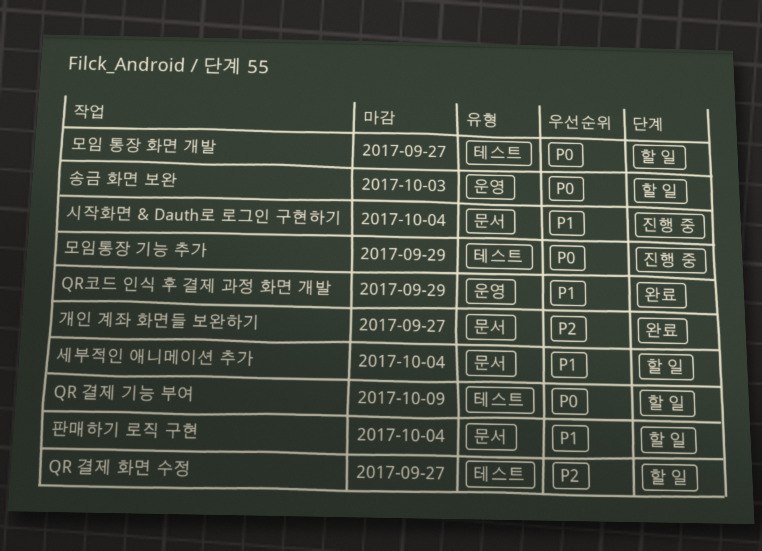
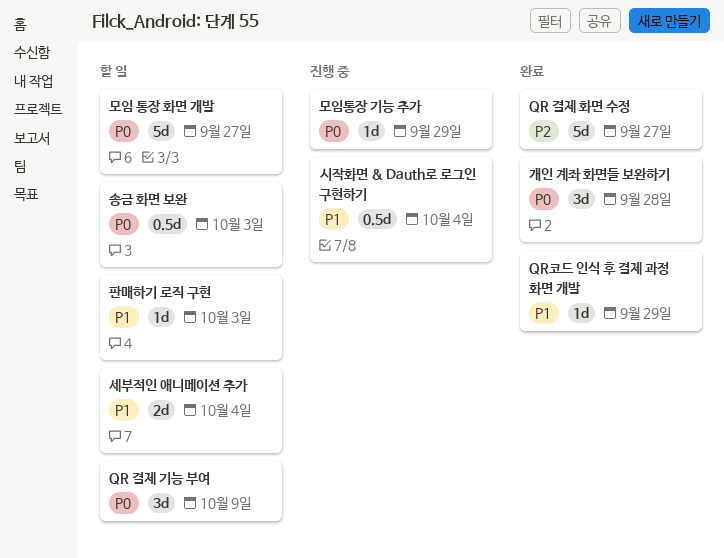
QR 결제 화면 수정, status: 할 일 -> 완료
개인 계좌 화면들 보완하기, priority: P2 -> P0
개인 계좌 화면들 보완하기, due: Sep 27 -> Sep 28
판매하기 로직 구현, due: Oct 4 -> Oct 3

